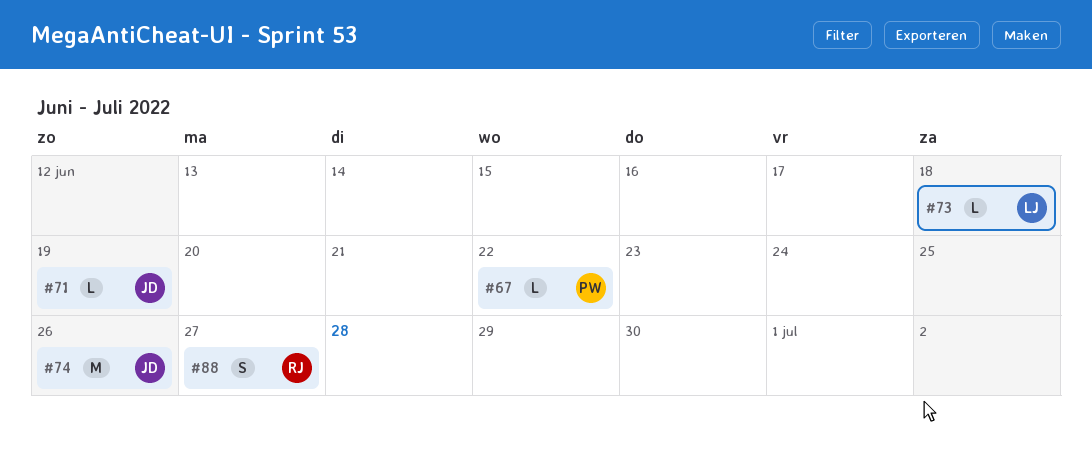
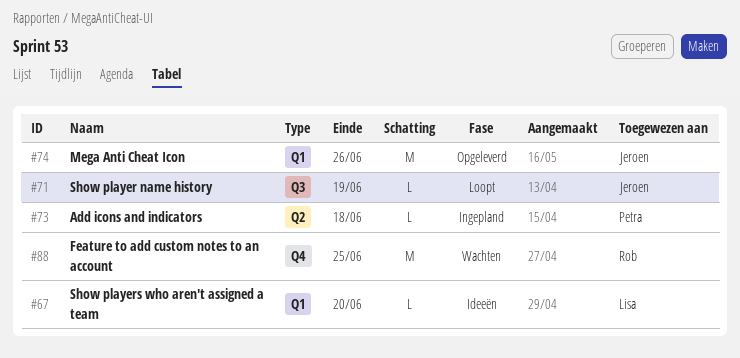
#67, owner: Petra -> Lisa
#67, due: Jun 22 -> Jun 20
#73, owner: Lisa -> Petra
#88, estimate: S -> M
#88, due: Jun 27 -> Jun 25

